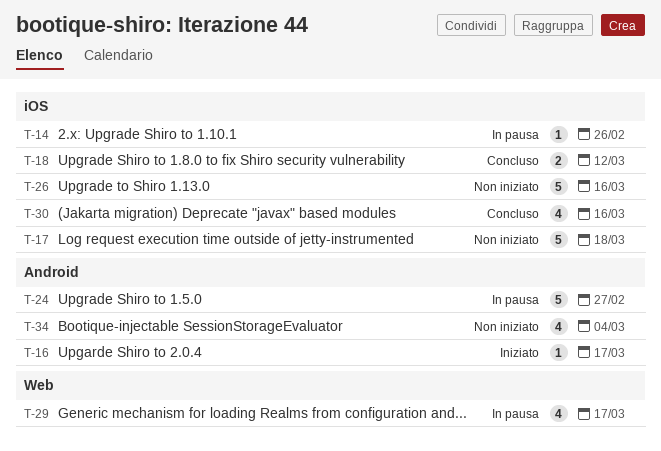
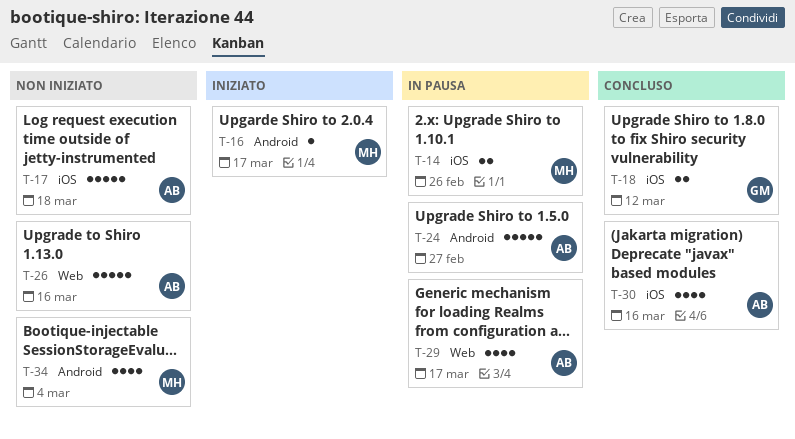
T-14, estimate: 1 -> 2
T-26, label: iOS -> Web

